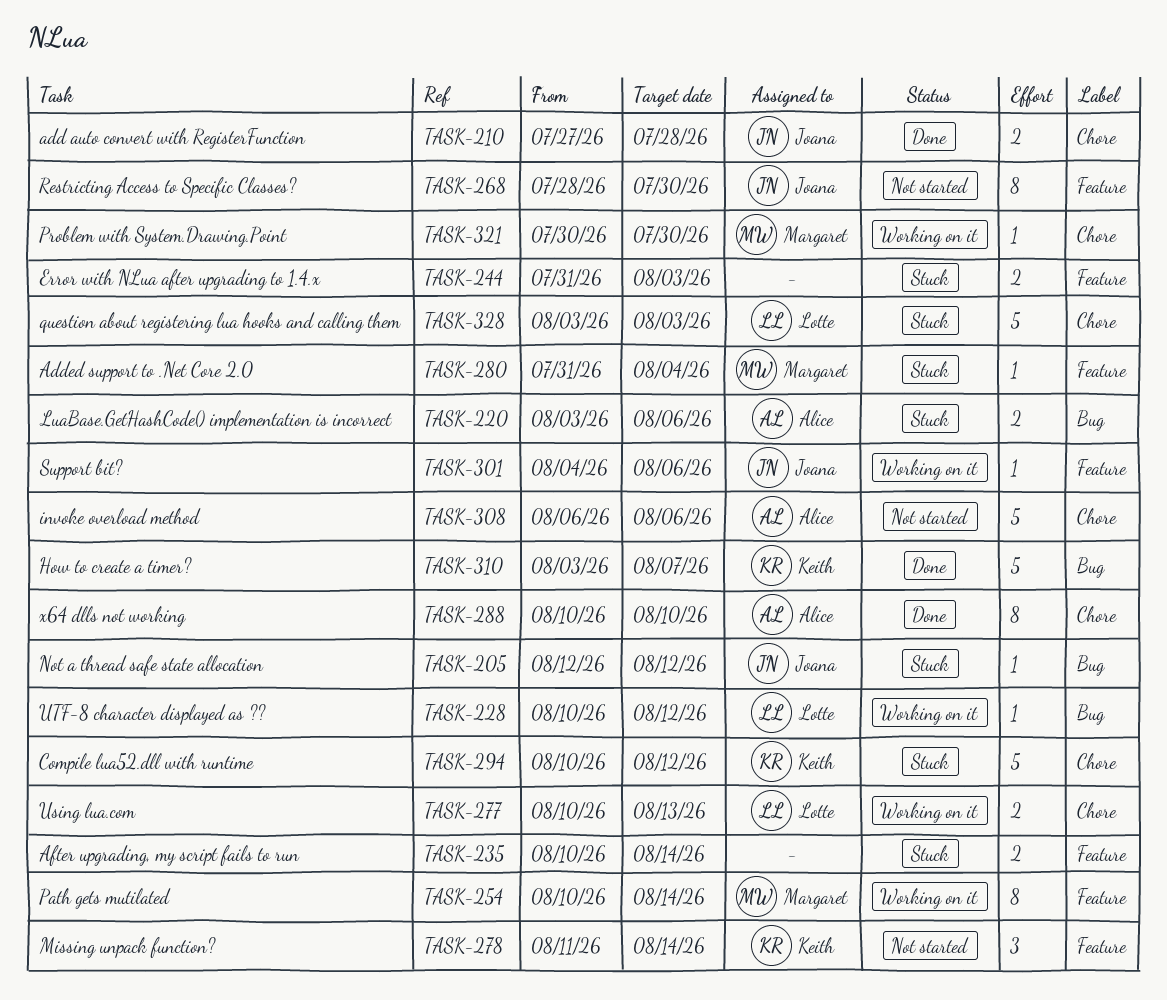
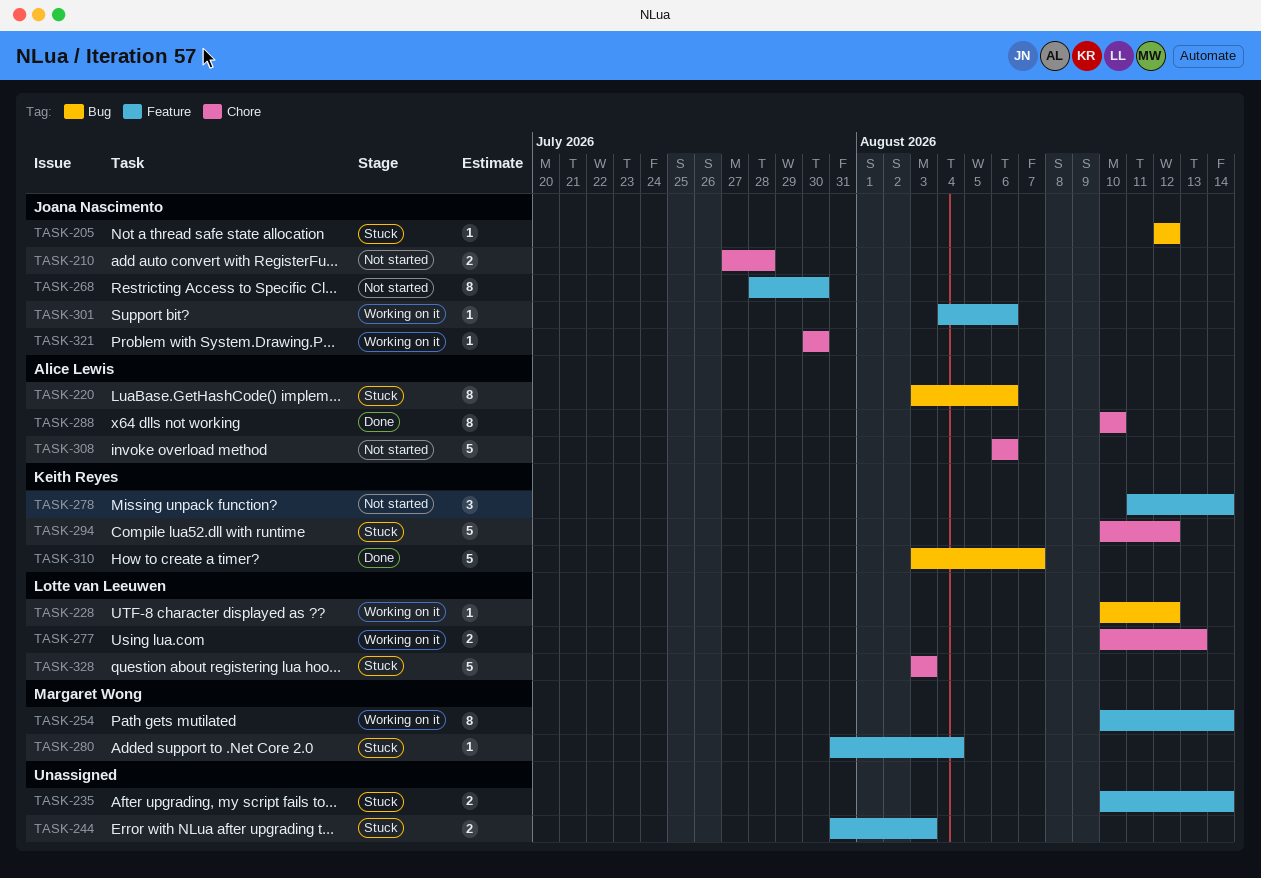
TASK-210, status: Done -> Not started
TASK-220, estimate: 2 -> 8
TASK-321, owner: Margaret Wong -> Joana Nascimento

